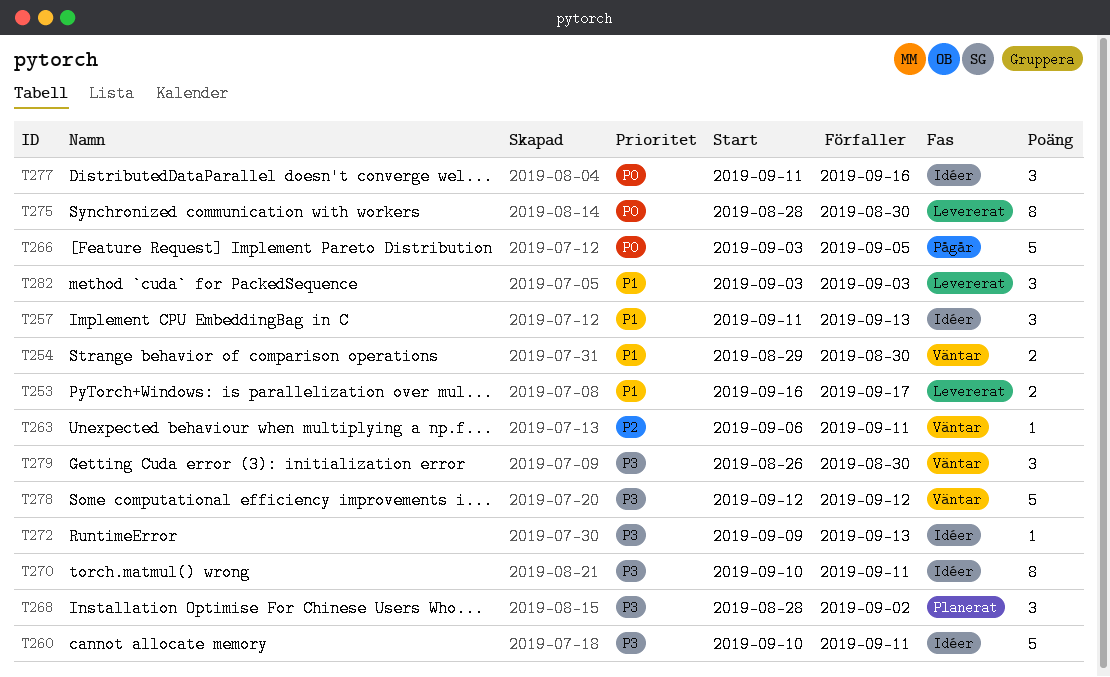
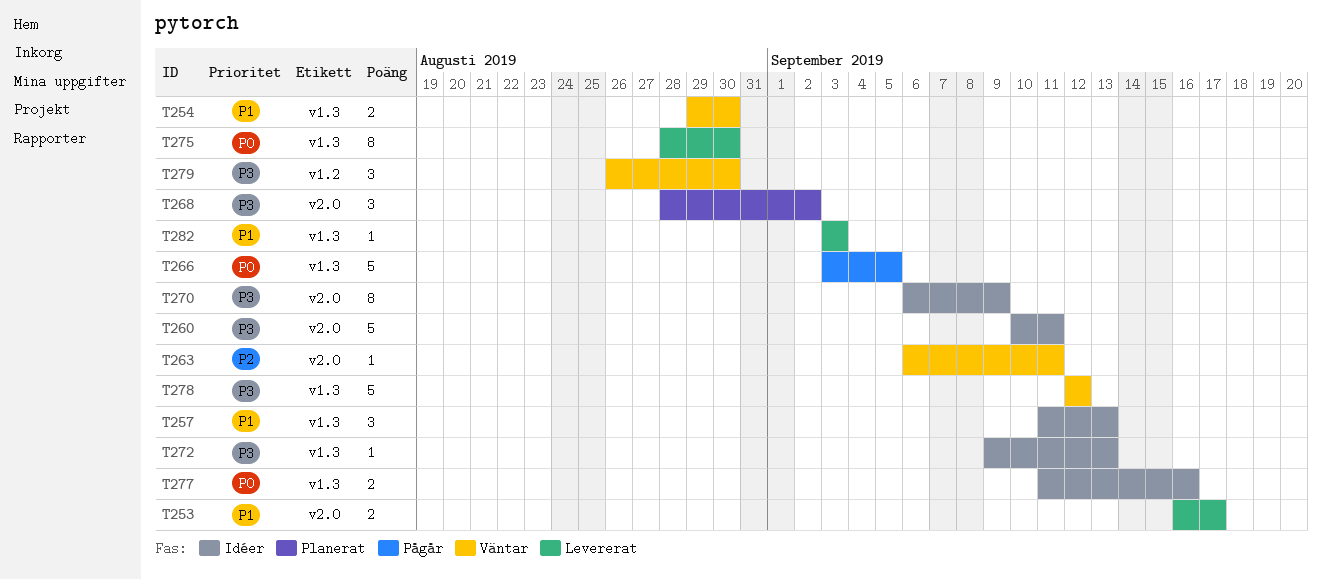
T270, start: Sep 10 -> Sep 6
T270, due: Sep 11 -> Sep 9
T277, estimate: 3 -> 2
T282, estimate: 3 -> 1

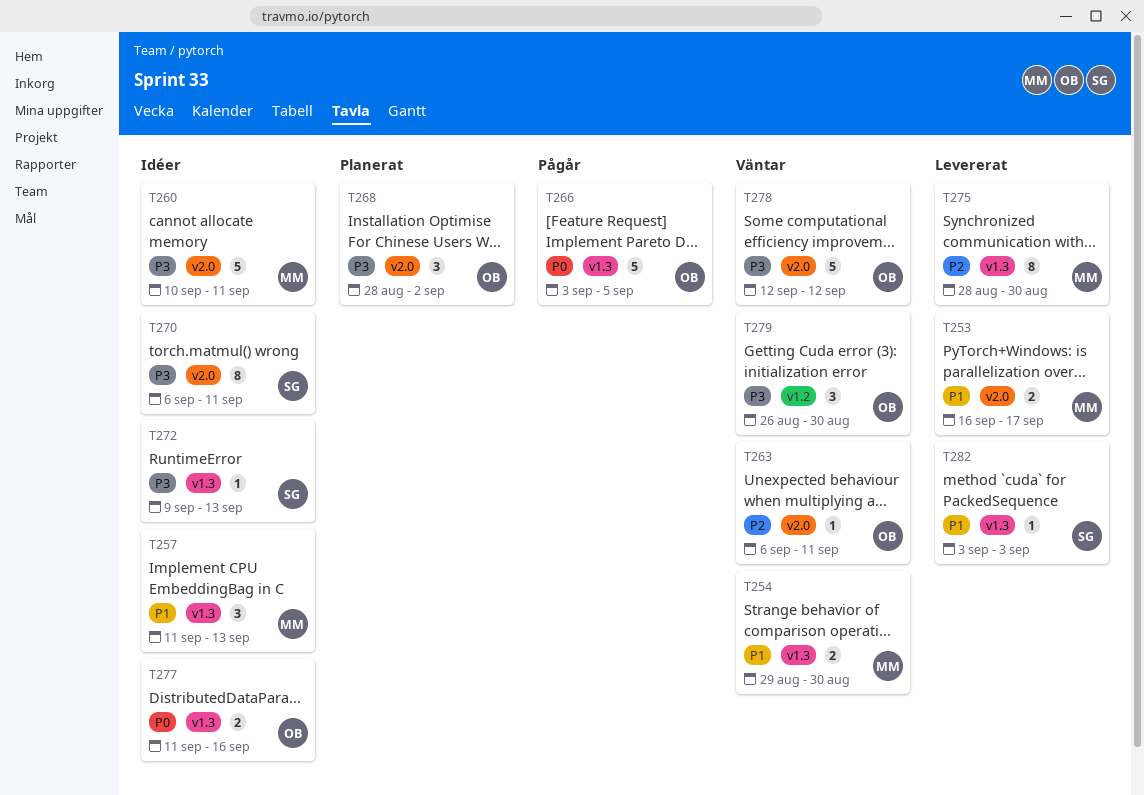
T270, due: Sep 9 -> Sep 11
T275, priority: P0 -> P2
T278, label: v1.3 -> v2.0

